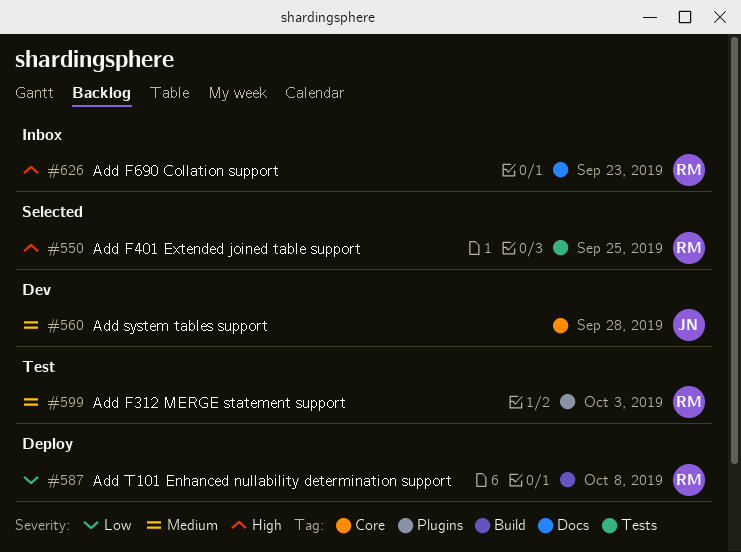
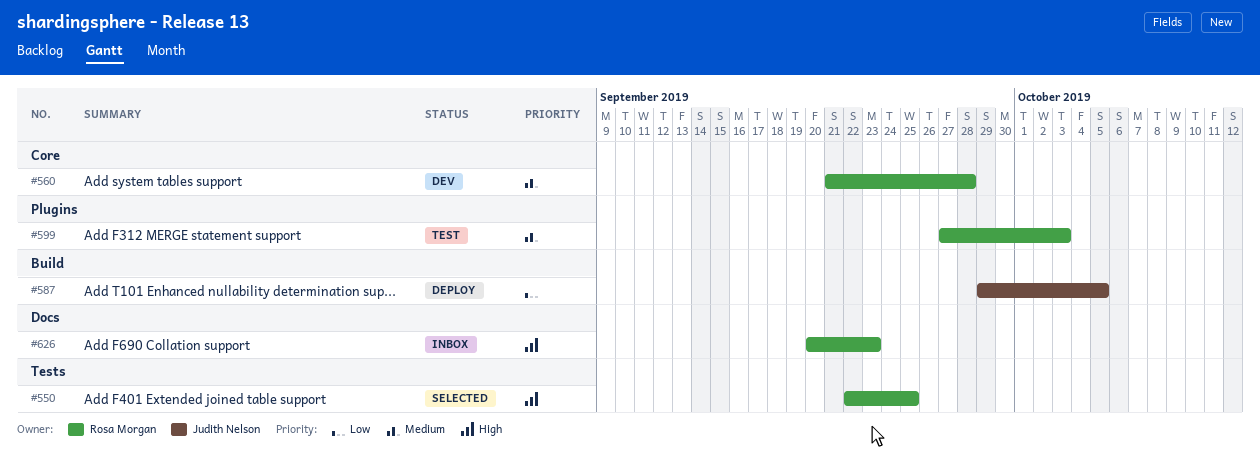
#560, owner: Judith Nelson -> Rosa Morgan
#587, owner: Rosa Morgan -> Judith Nelson
#587, due: Oct 8 -> Oct 5

